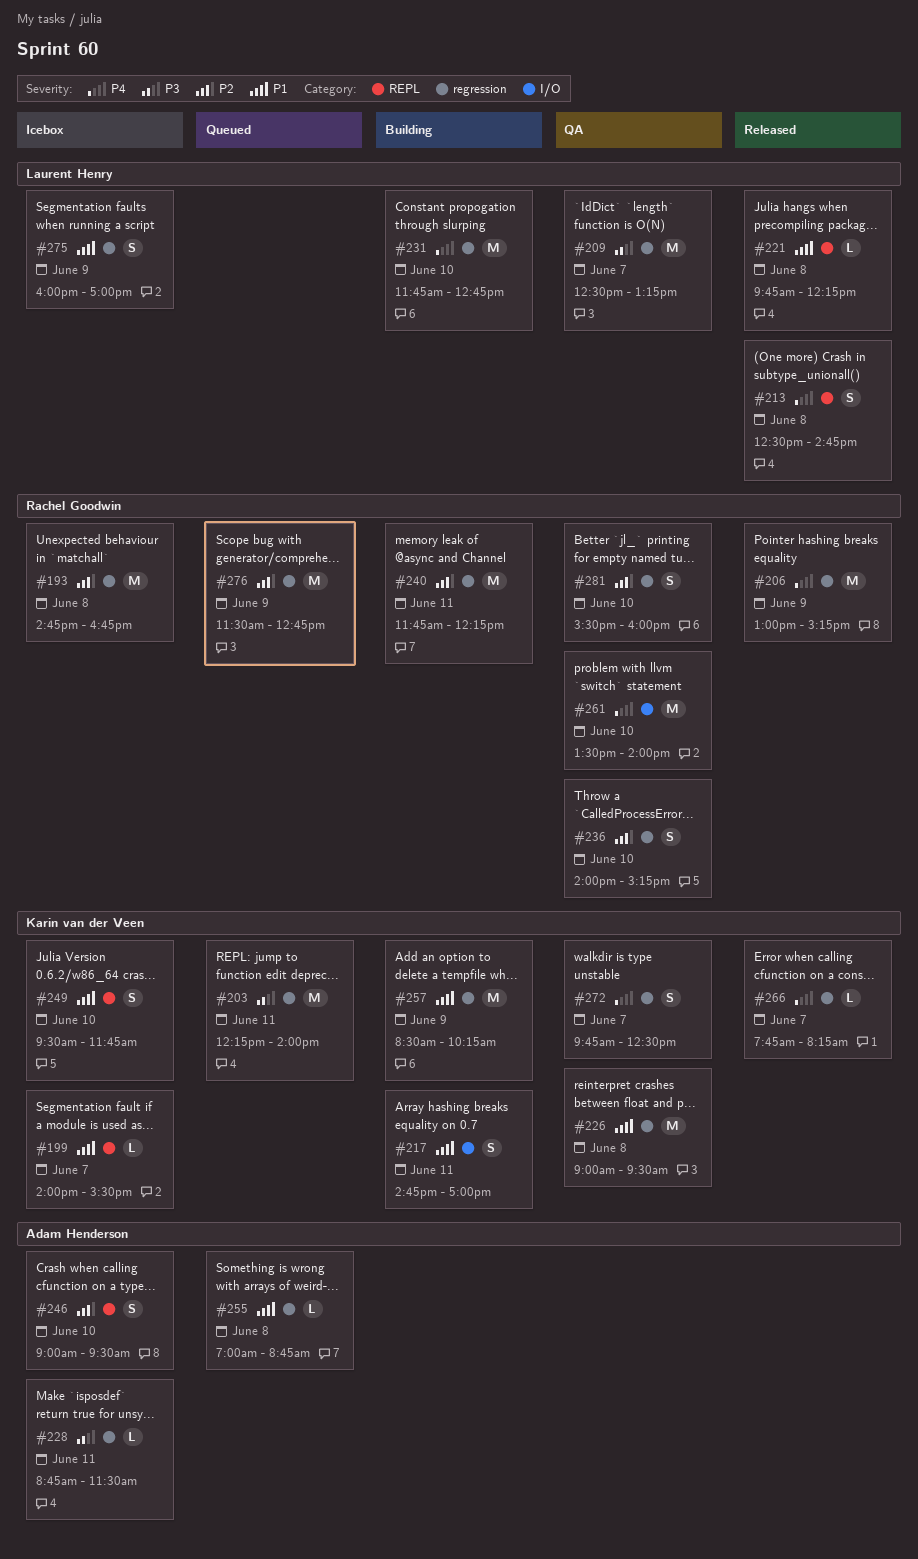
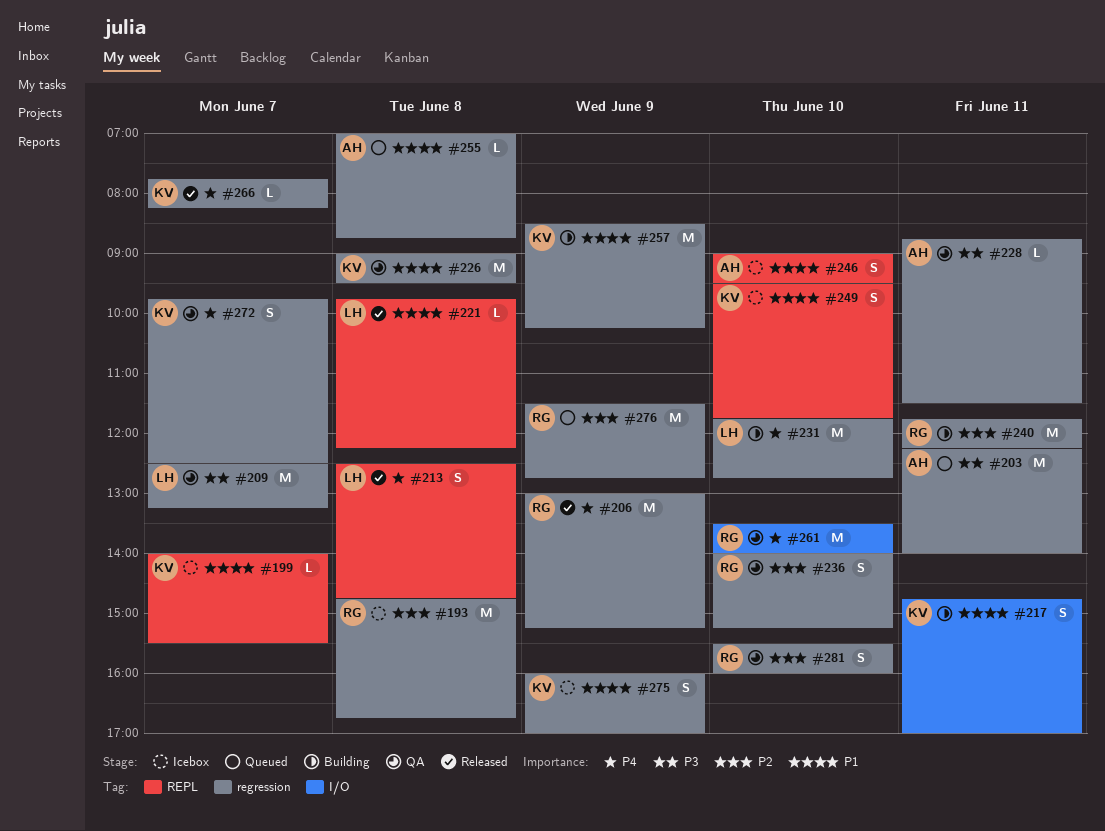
#203, owner: Karin van der Veen -> Adam Henderson
#228, status: Icebox -> QA
#246, priority: P2 -> P1
#275, owner: Laurent Henry -> Karin van der Veen

